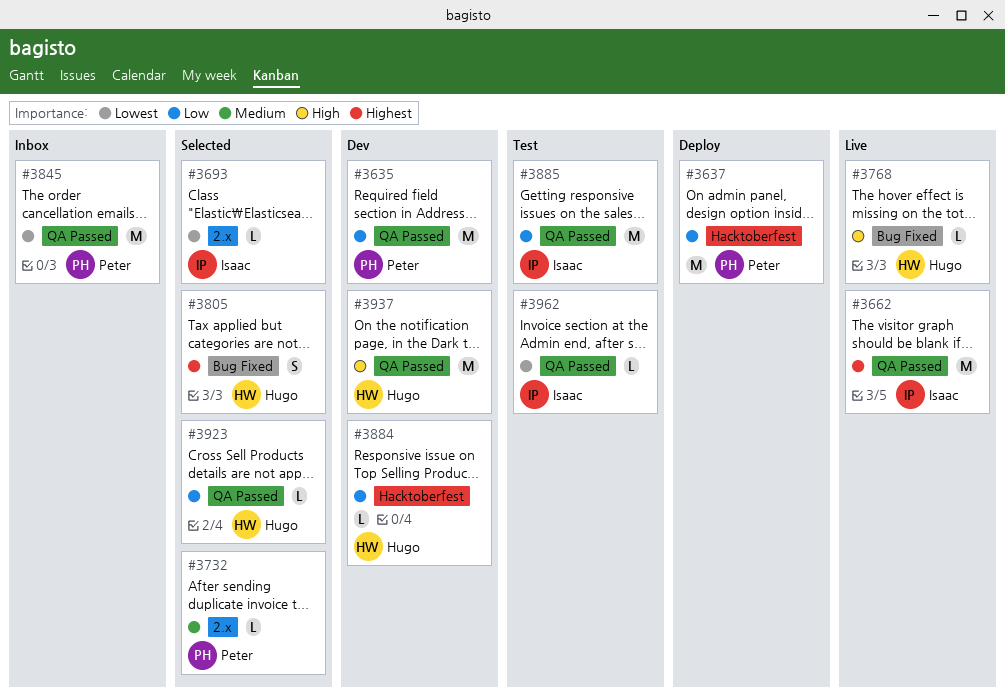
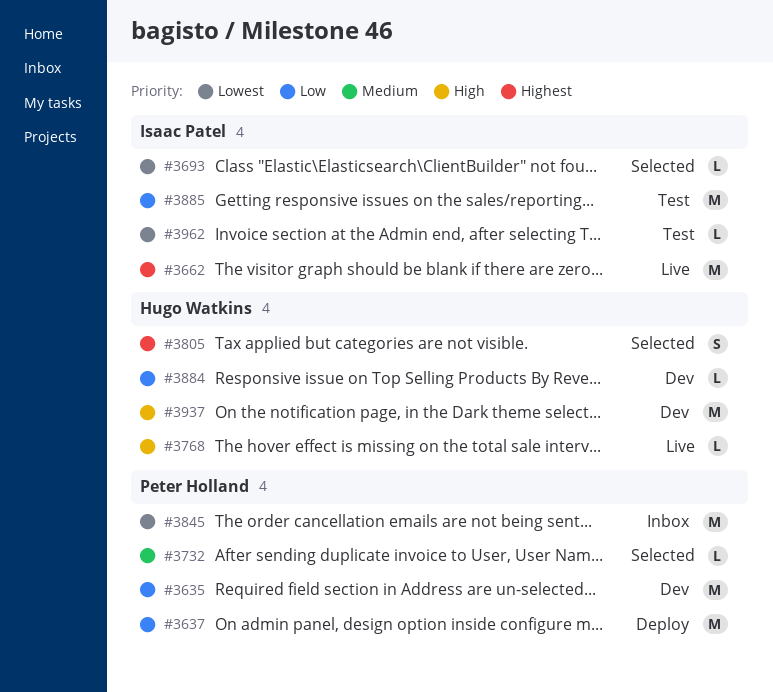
#3923: present -> none

